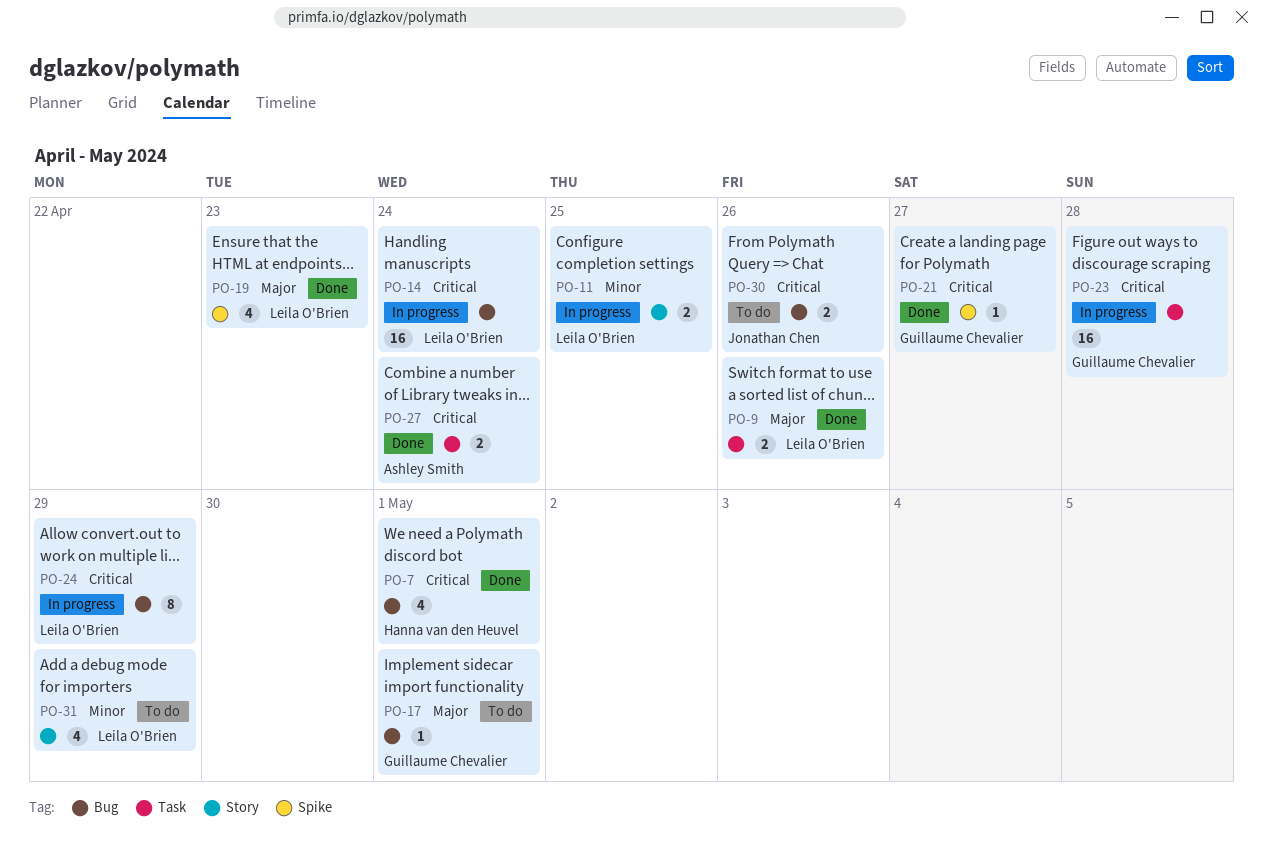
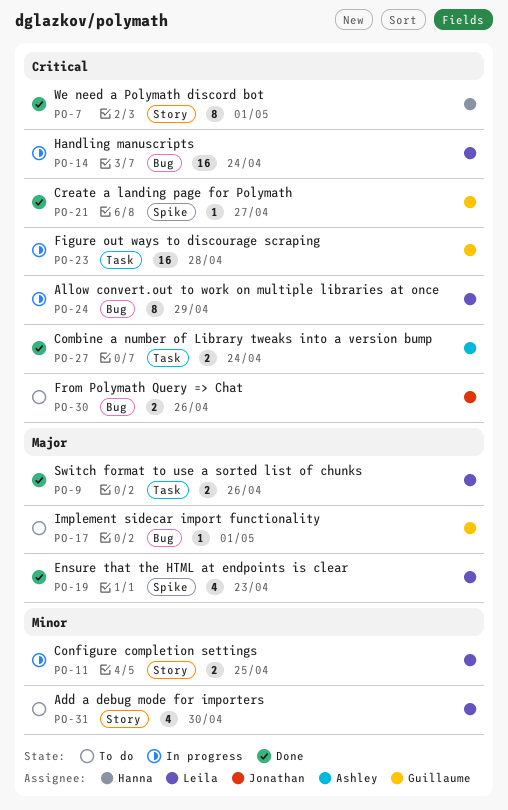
PO-7, label: Bug -> Story
PO-7, estimate: 4 -> 8
PO-31, due: Apr 29 -> Apr 30

